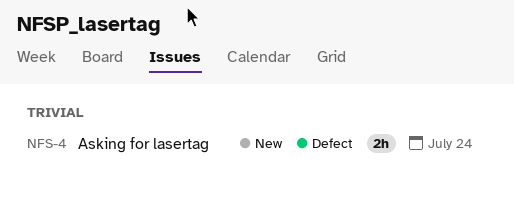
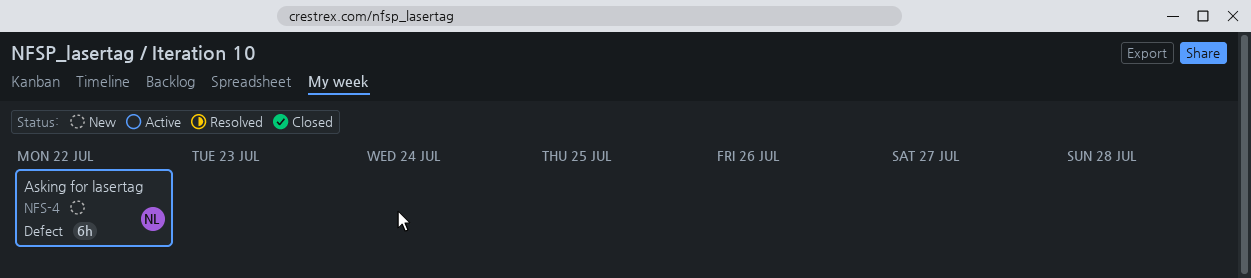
NFS-4, estimate: 2h -> 6h
NFS-4, due: Jul 24 -> Jul 22

